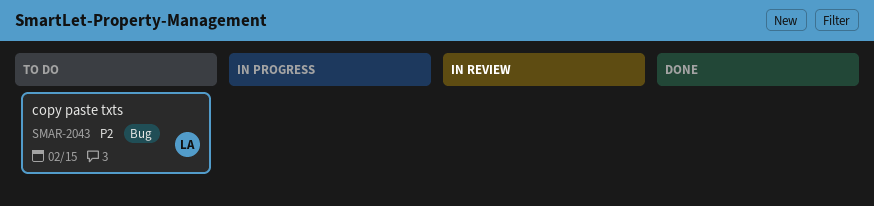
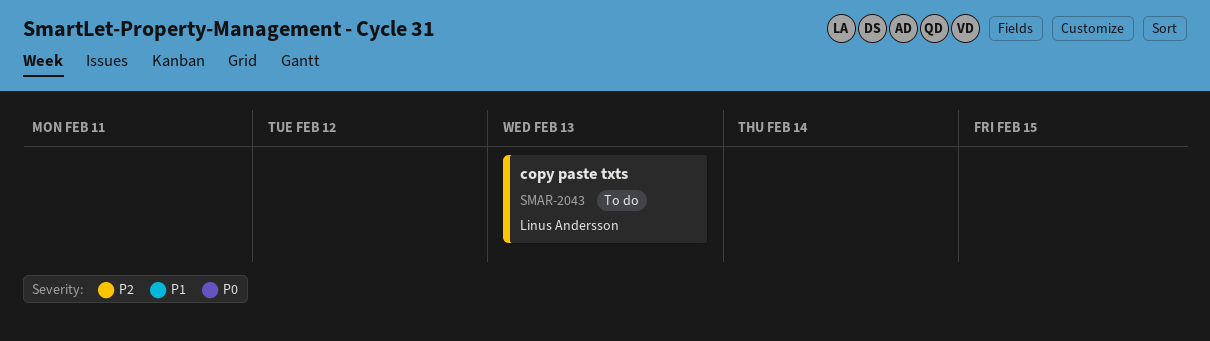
SMAR-2043, due: Feb 15 -> Feb 13

